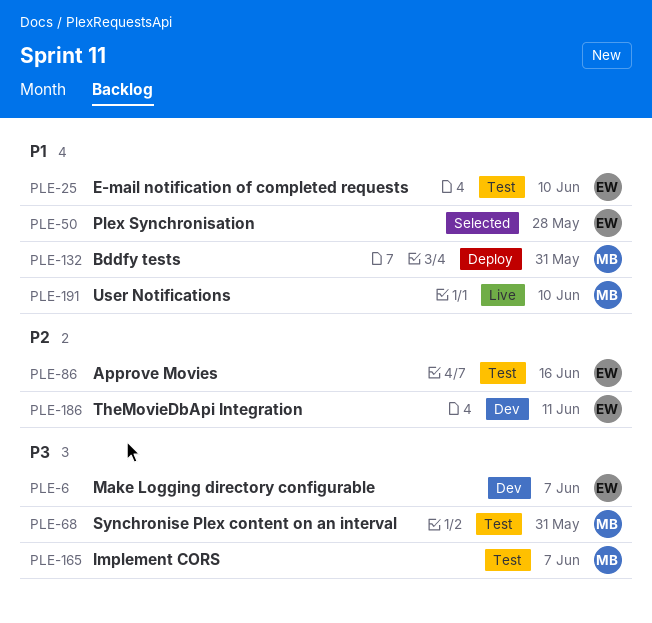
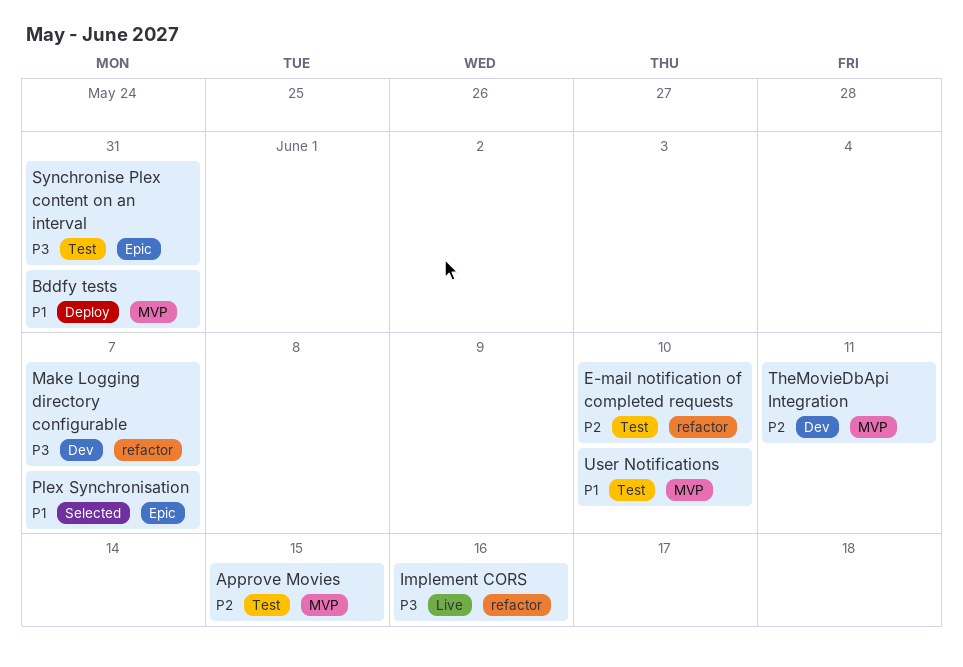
Approve Movies, due: Jun 16 -> Jun 15
E-mail notification of completed requests, priority: P1 -> P2
Implement CORS, status: Test -> Live
Implement CORS, due: Jun 7 -> Jun 16
Plex Synchronisation, due: May 28 -> Jun 7
User Notifications, status: Live -> Test

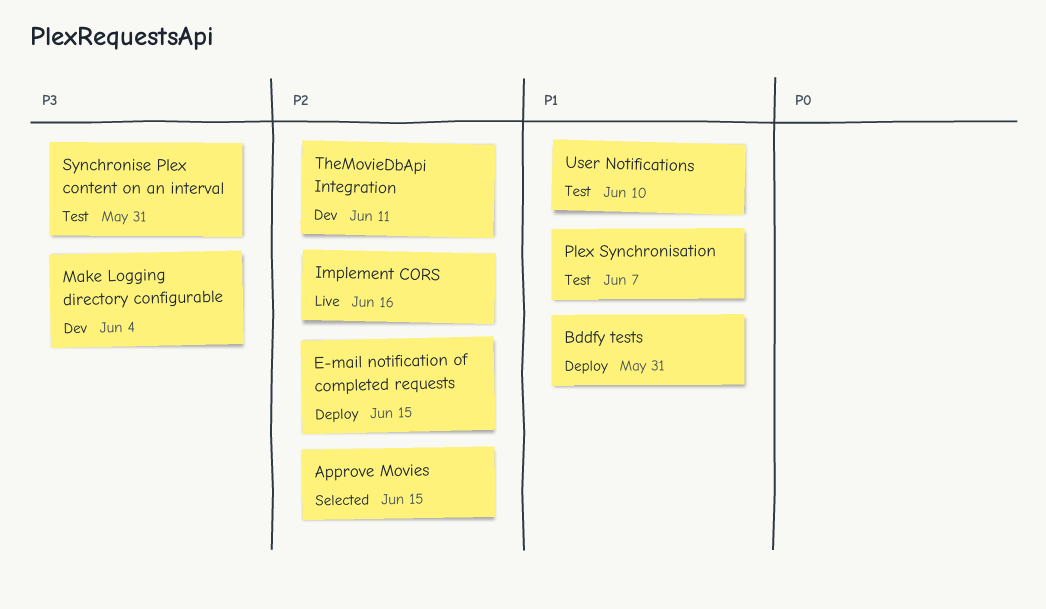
Approve Movies, status: Test -> Selected
E-mail notification of completed requests, status: Test -> Deploy
E-mail notification of completed requests, due: Jun 10 -> Jun 15
Implement CORS, priority: P3 -> P2
Make Logging directory configurable, due: Jun 7 -> Jun 4
Plex Synchronisation, status: Selected -> Test

